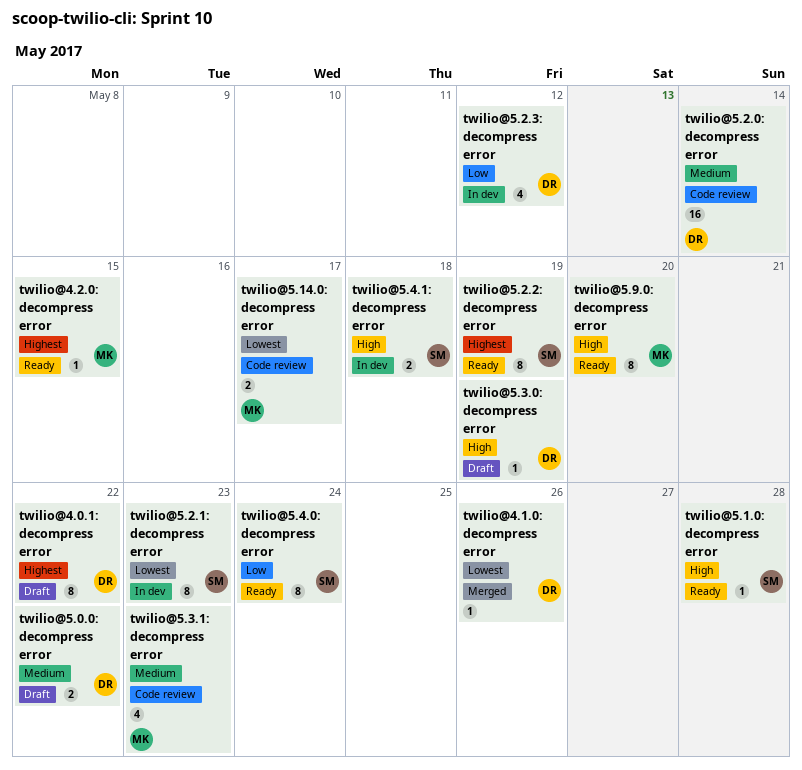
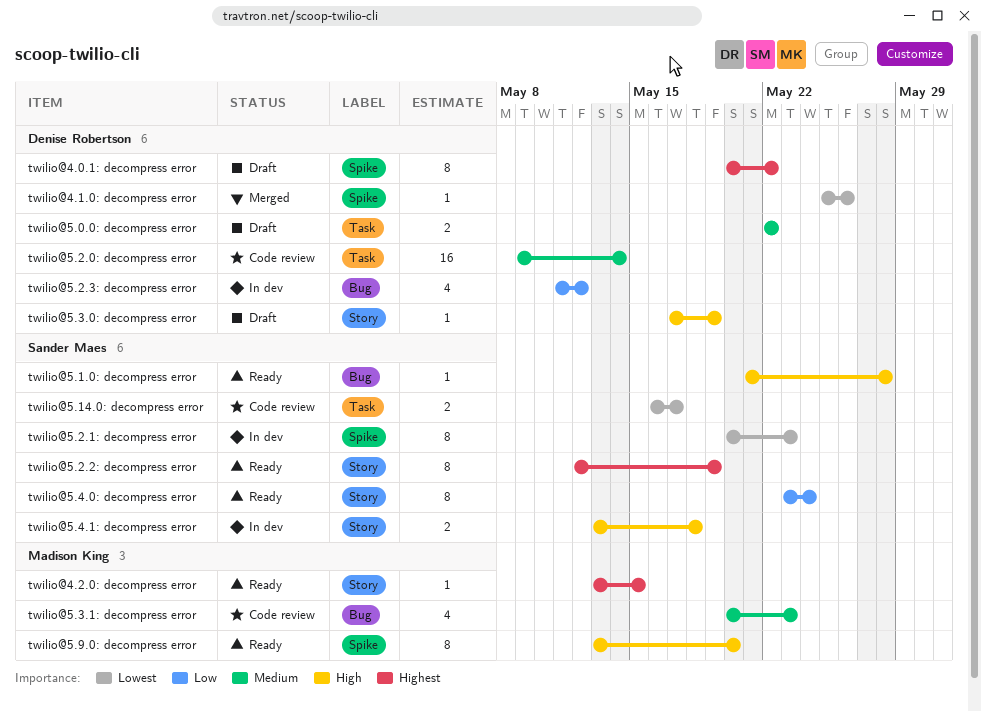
twilio@5.14.0: decompress error, owner: Madison King -> Sander Maes

